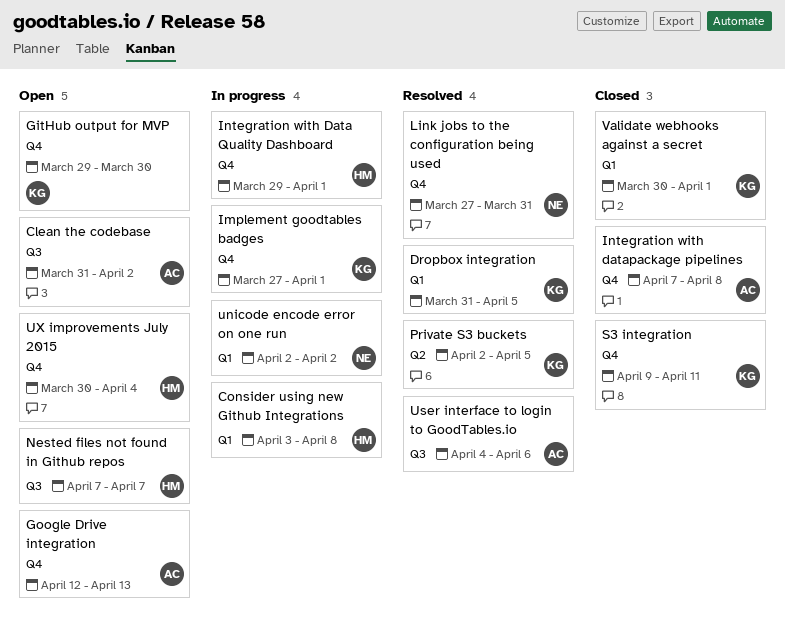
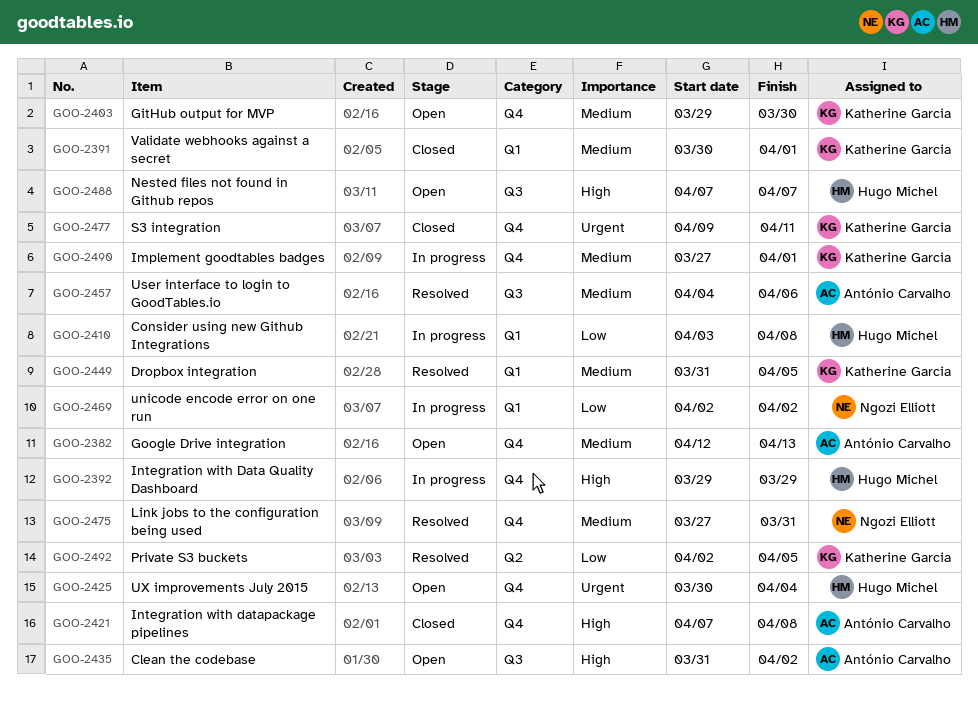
Integration with Data Quality Dashboard, due: Apr 1 -> Mar 29

